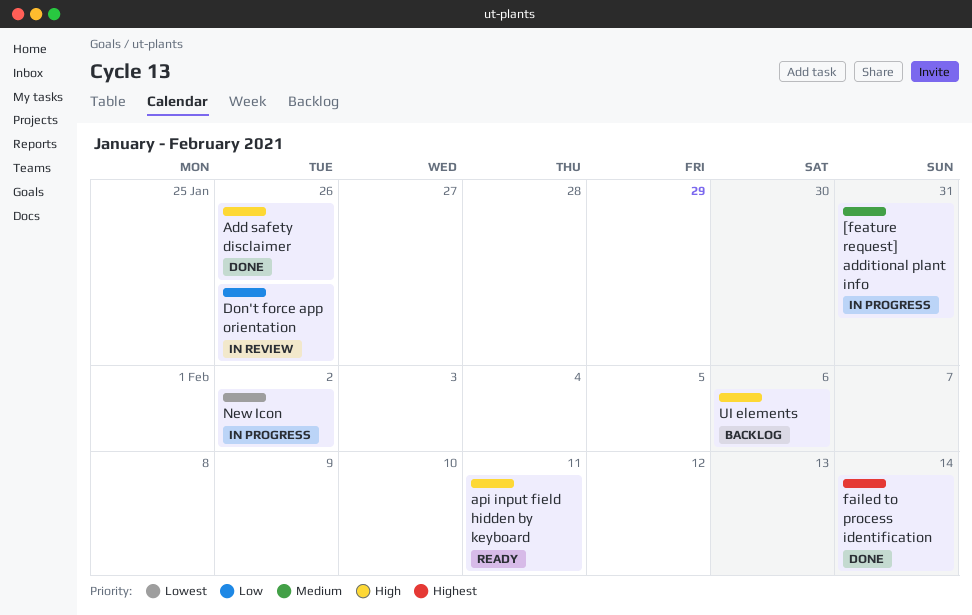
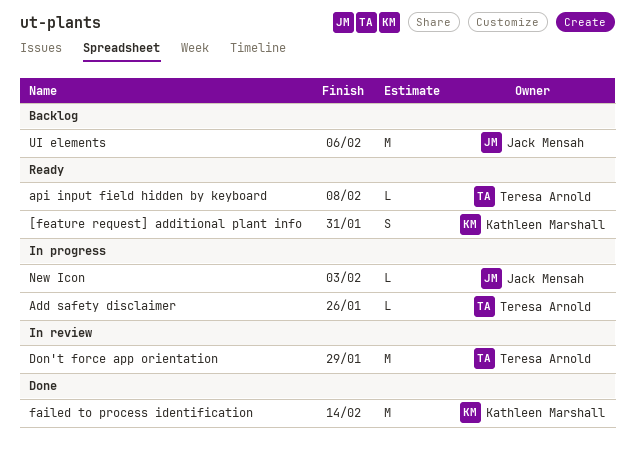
[feature request] additional plant info, status: In progress -> Ready
Add safety disclaimer, status: Done -> In progress
api input field hidden by keyboard, due: Feb 11 -> Feb 8
Don't force app orientation, due: Jan 26 -> Jan 29
New Icon, due: Feb 2 -> Feb 3

